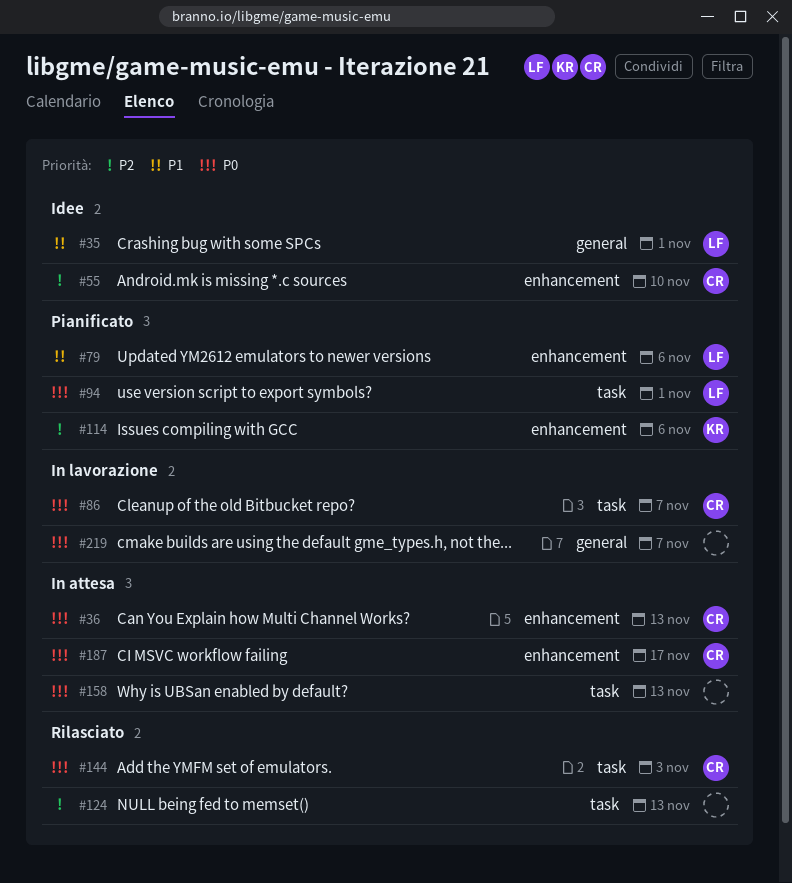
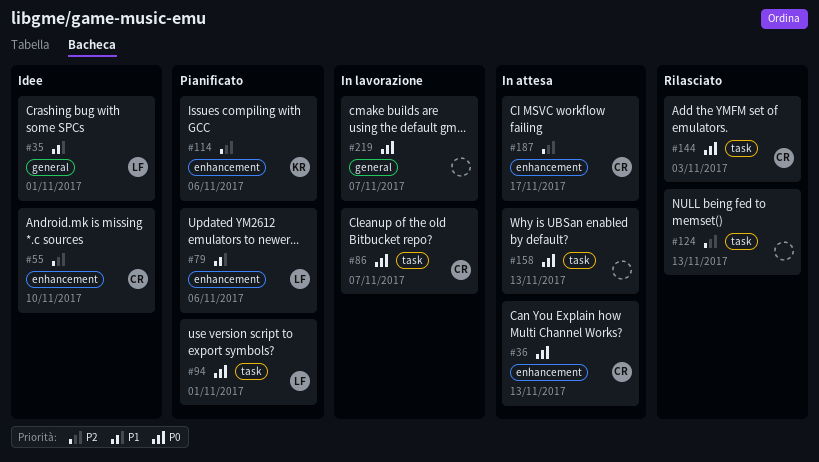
#187, priority: P0 -> P2

